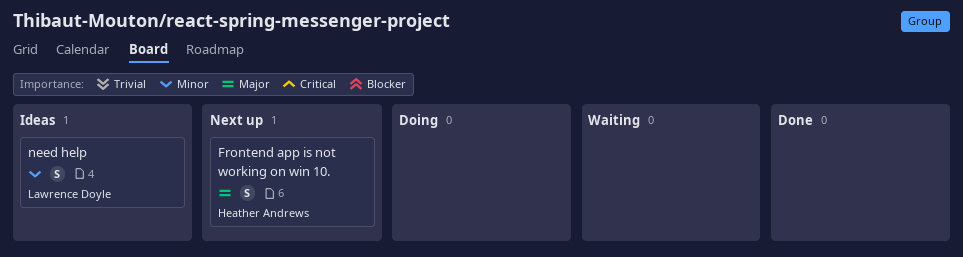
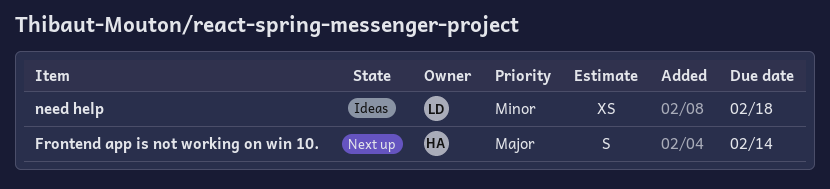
need help, estimate: S -> XS

